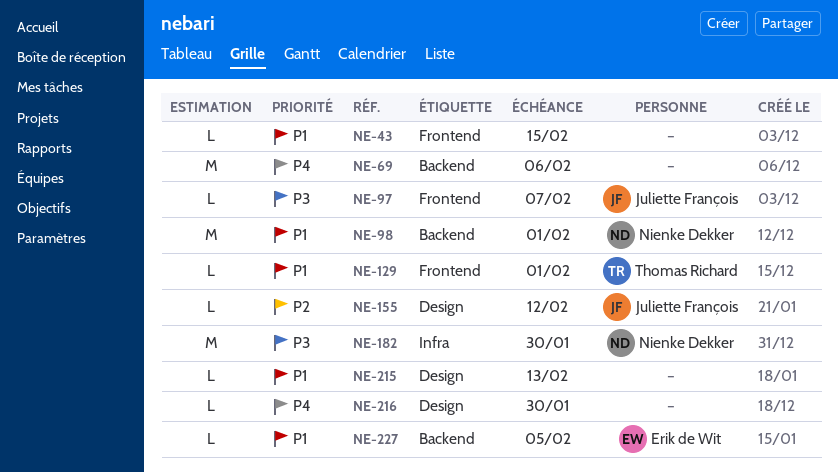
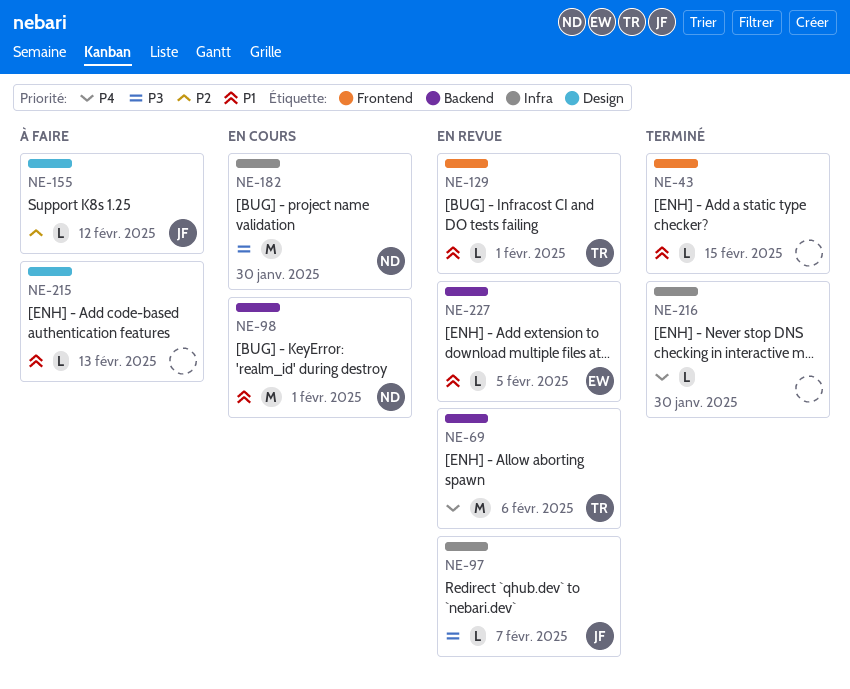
NE-69, owner: none -> Thomas Richard
NE-97, label: Frontend -> Infra
NE-216, label: Design -> Infra

